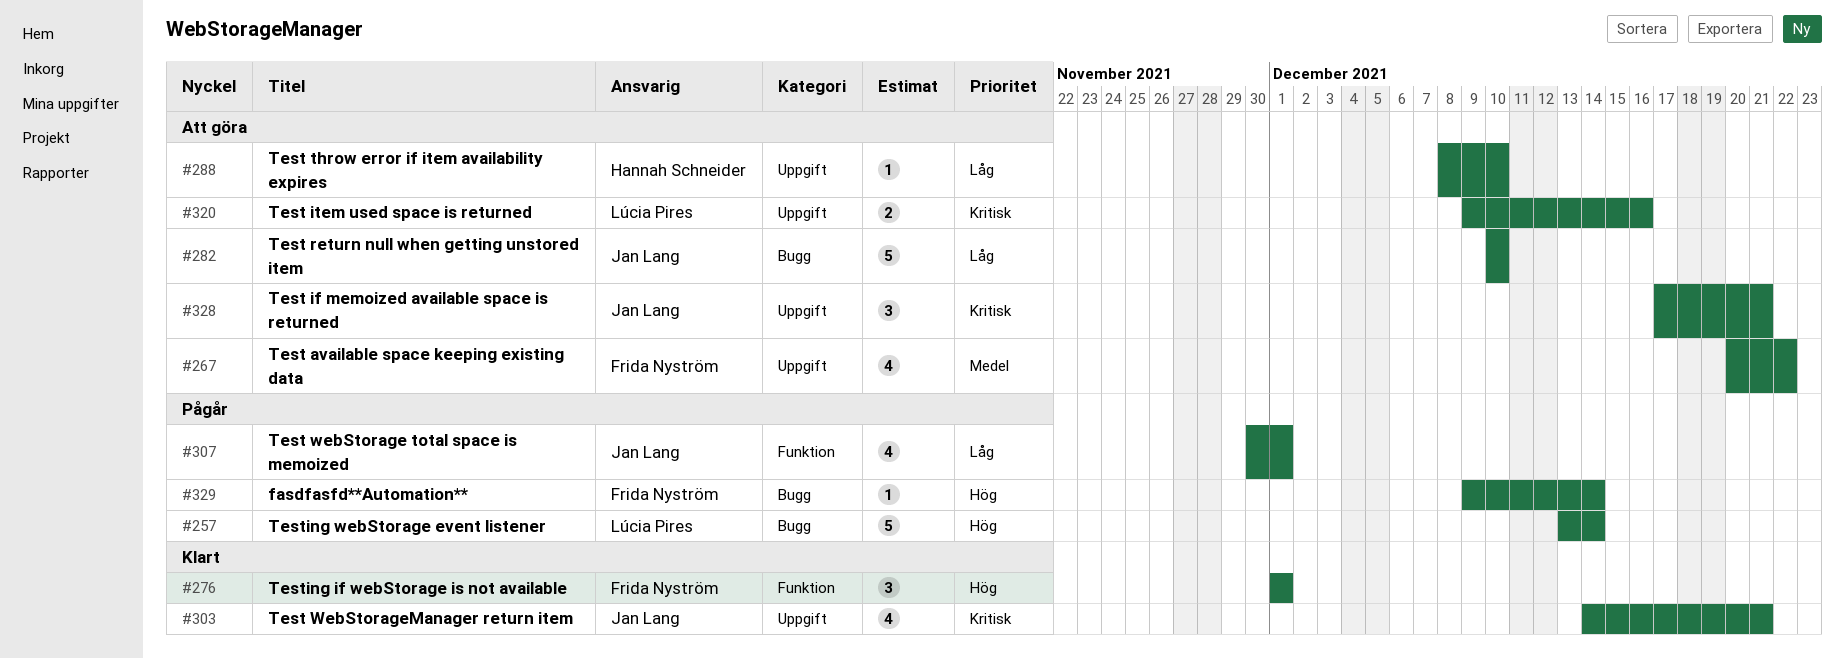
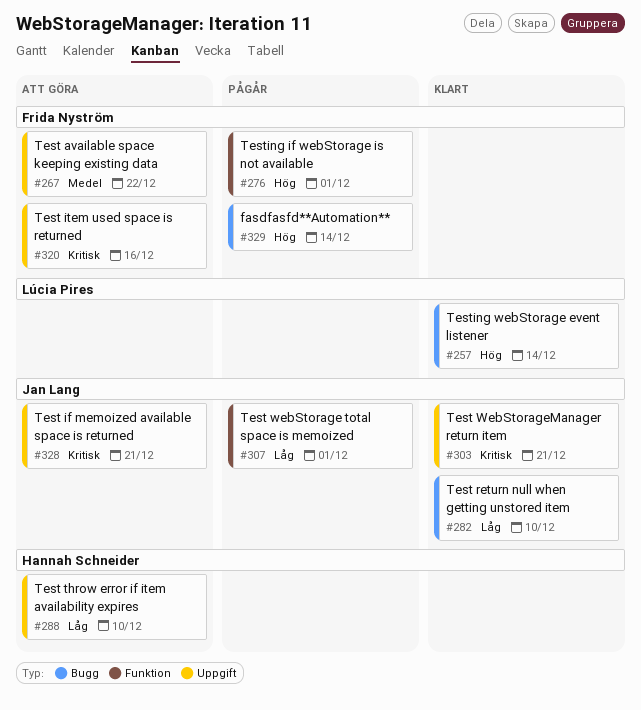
#257, status: Pågår -> Klart
#276, status: Klart -> Pågår
#282, status: Att göra -> Klart
#320, owner: Lúcia Pires -> Frida Nyström

